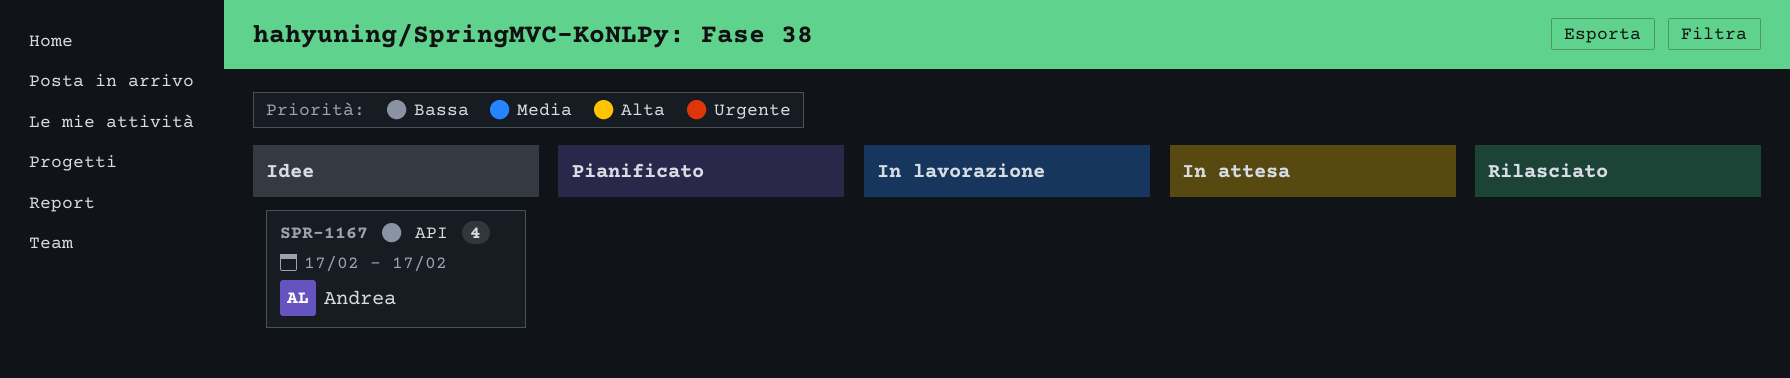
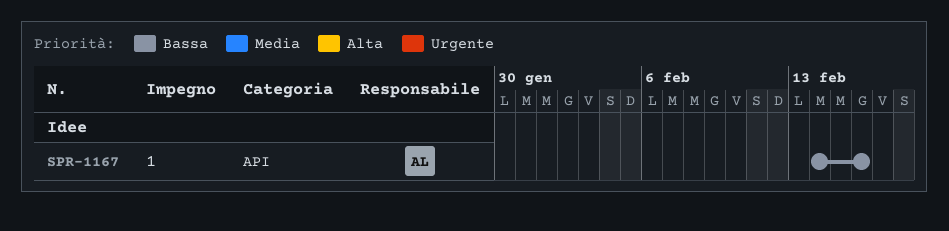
SPR-1167, estimate: 4 -> 1
SPR-1167, start: Feb 17 -> Feb 14
SPR-1167, due: Feb 17 -> Feb 16

